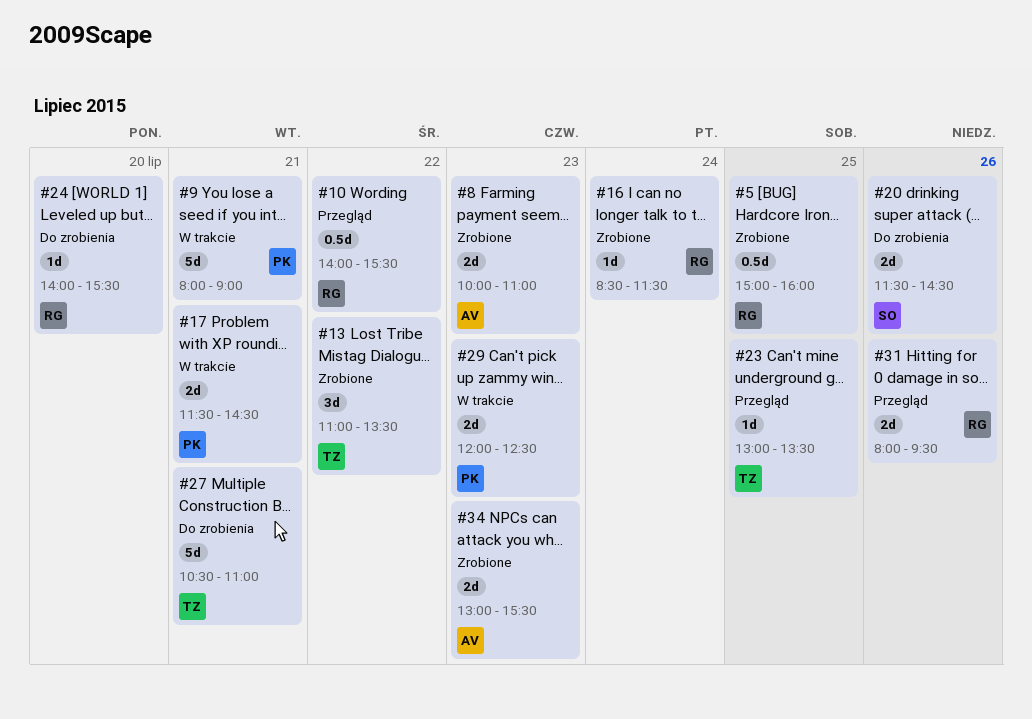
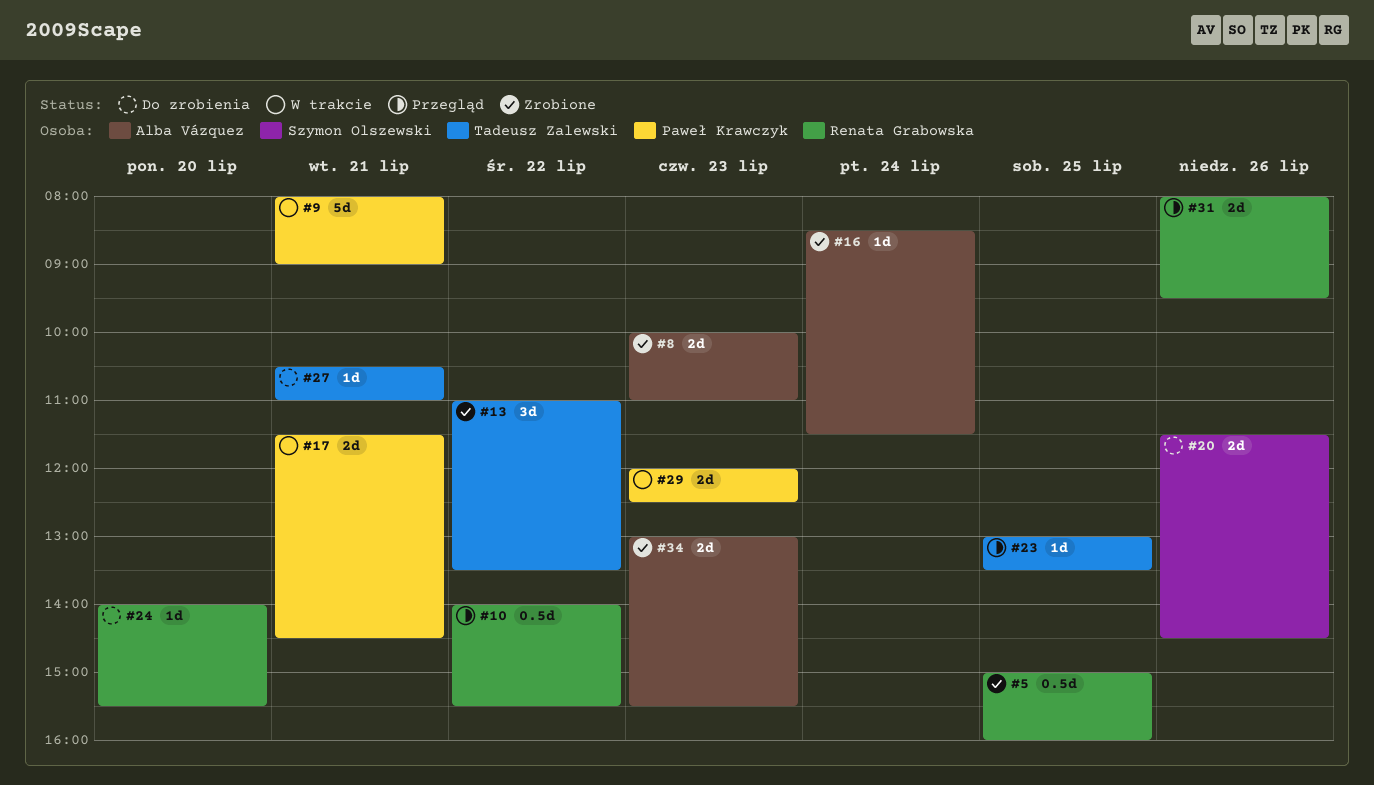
#16, owner: Renata Grabowska -> Alba Vázquez
#27, estimate: 5d -> 1d

